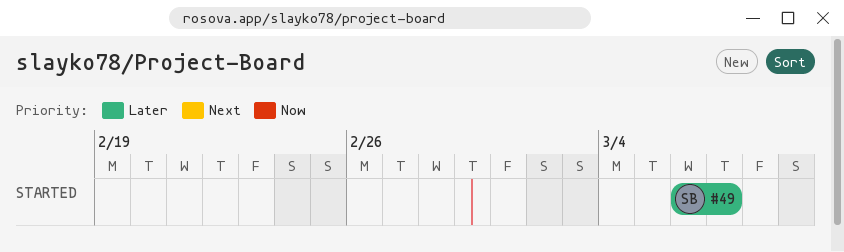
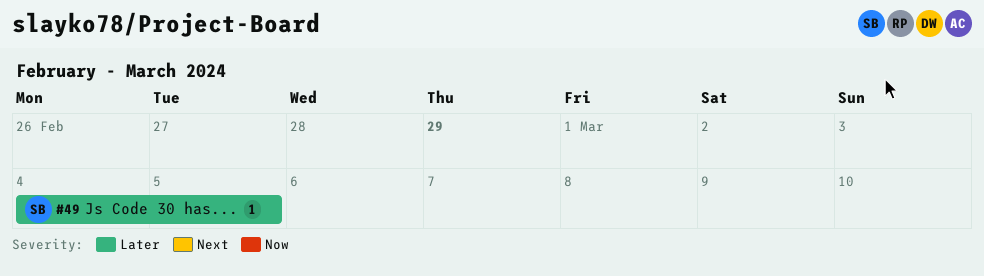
#49, start: Mar 6 -> Mar 4
#49, due: Mar 7 -> Mar 5

